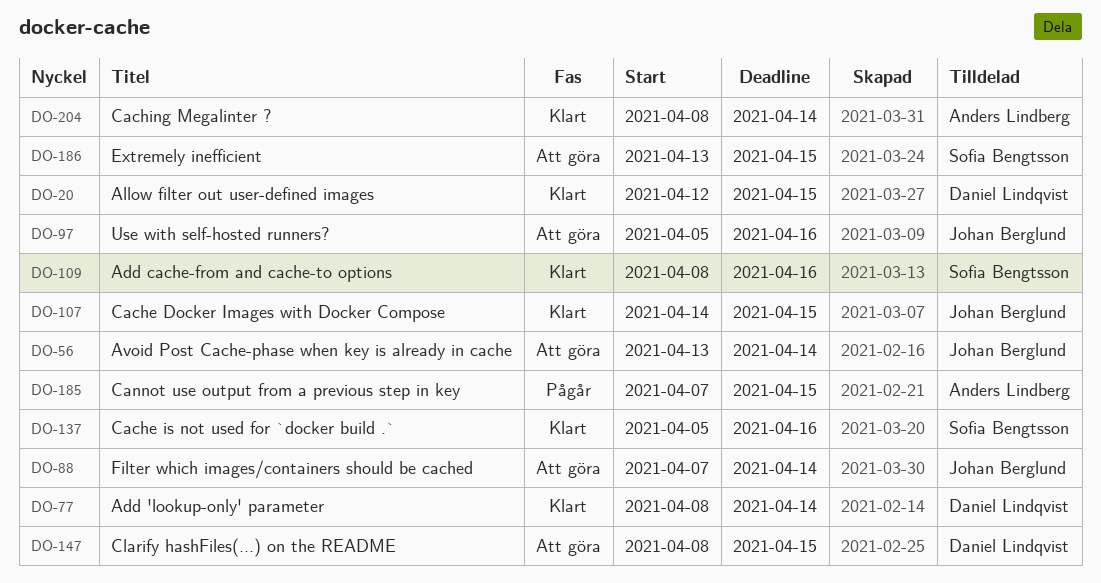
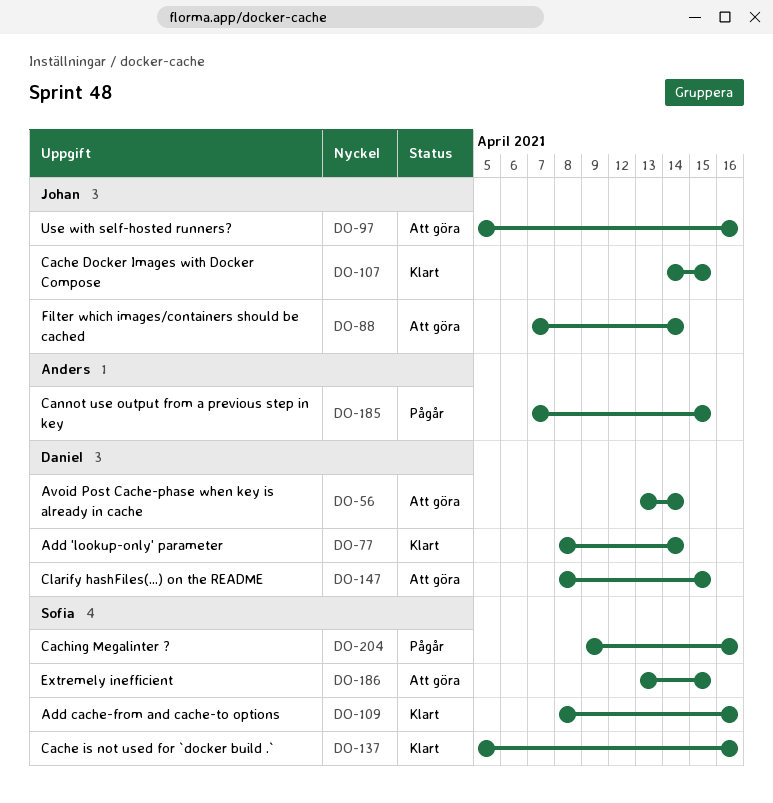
DO-20: present -> none
DO-56, owner: Johan Berglund -> Daniel Lindqvist
DO-204, status: Klart -> Pågår
DO-204, owner: Anders Lindberg -> Sofia Bengtsson
DO-204, start: Apr 8 -> Apr 9
DO-204, due: Apr 14 -> Apr 16

